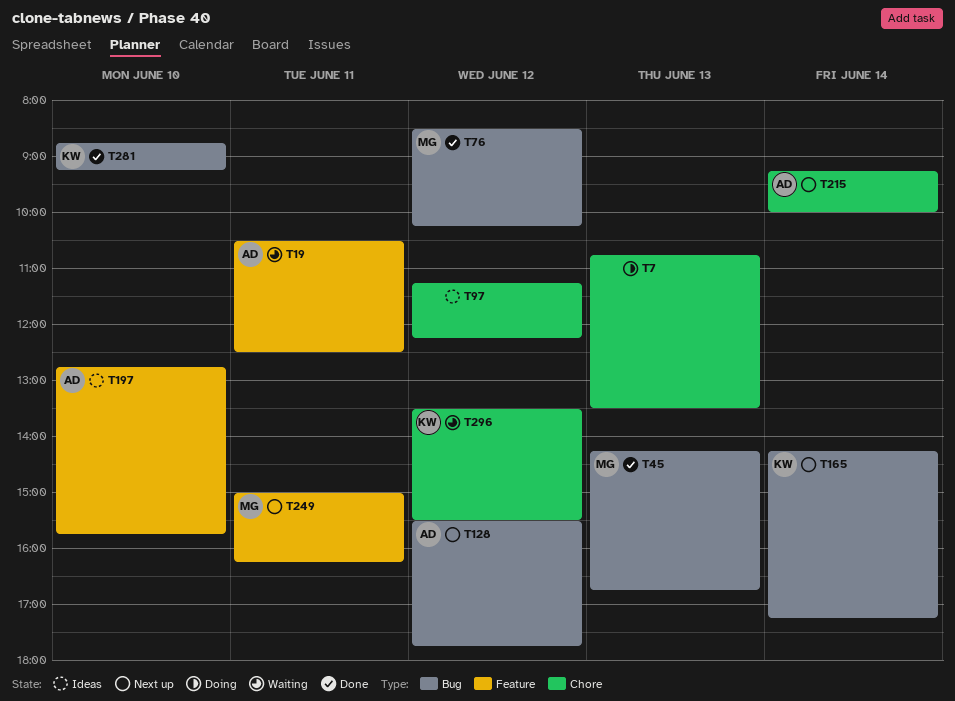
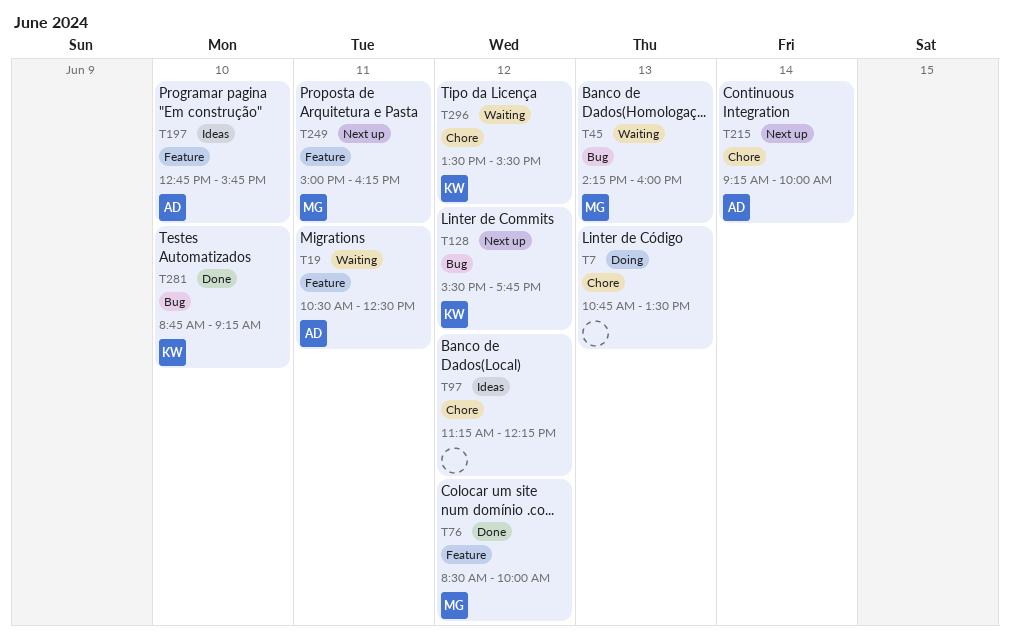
T45, status: Done -> Waiting
T45, ends: 16:45 -> 16:00
T76, label: Bug -> Feature
T76, ends: 10:15 -> 10:00
T128, owner: AD -> KW
T165: present -> none

